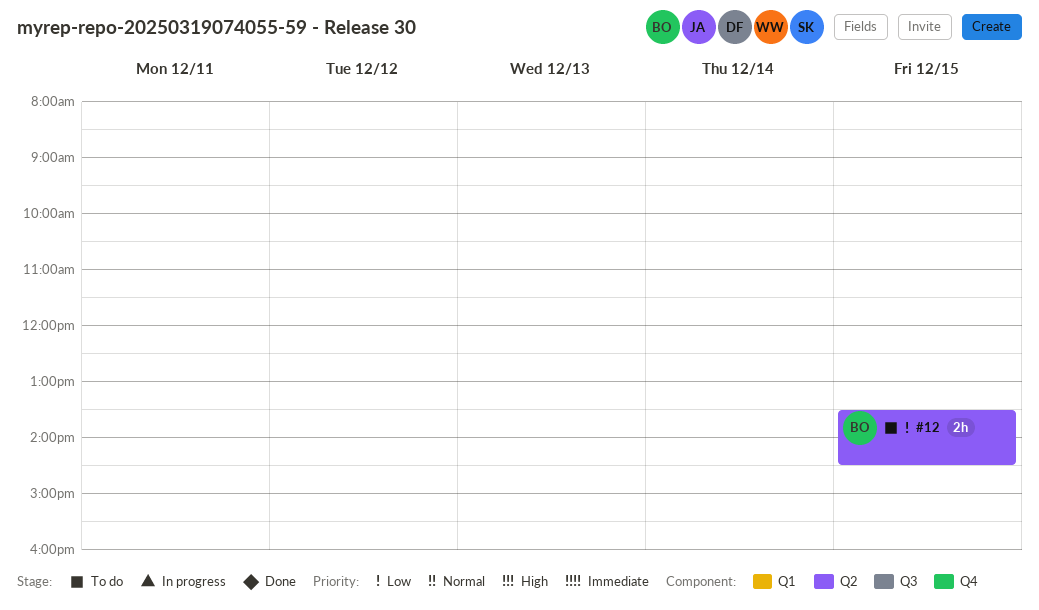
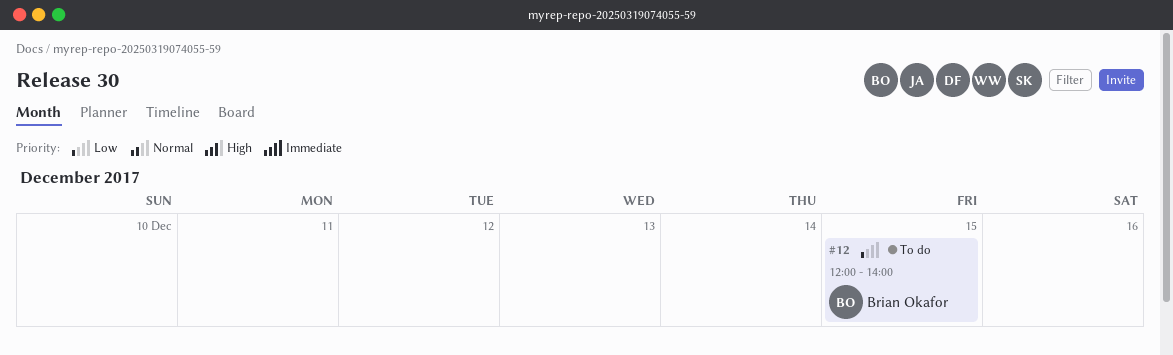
#12, begins: 13:30 -> 12:00
#12, ends: 14:30 -> 14:00

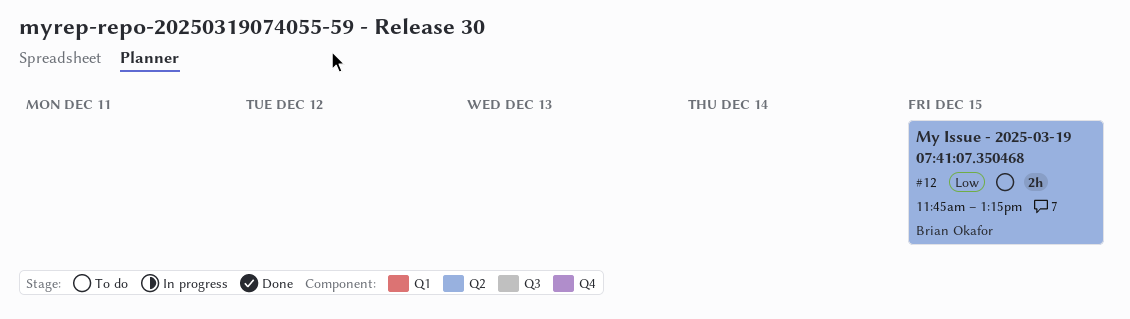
#12, begins: 12:00 -> 11:45
#12, ends: 14:00 -> 13:15

